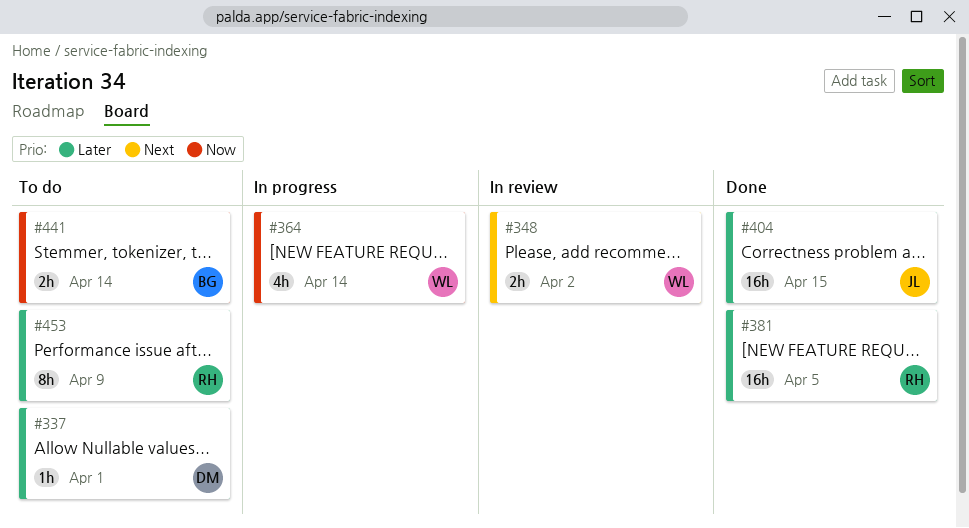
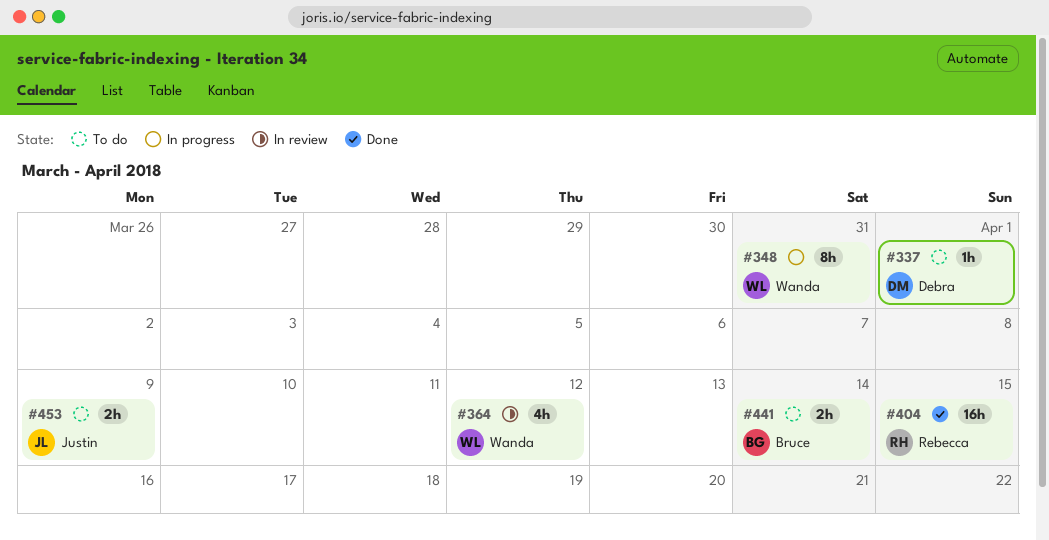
#348, status: In review -> In progress
#348, estimate: 2h -> 8h
#348, due: Apr 2 -> Mar 31
#364, status: In progress -> In review
#364, due: Apr 14 -> Apr 12
#381: present -> none
#404, owner: Justin -> Rebecca
#453, owner: Rebecca -> Justin
#453, estimate: 8h -> 2h

